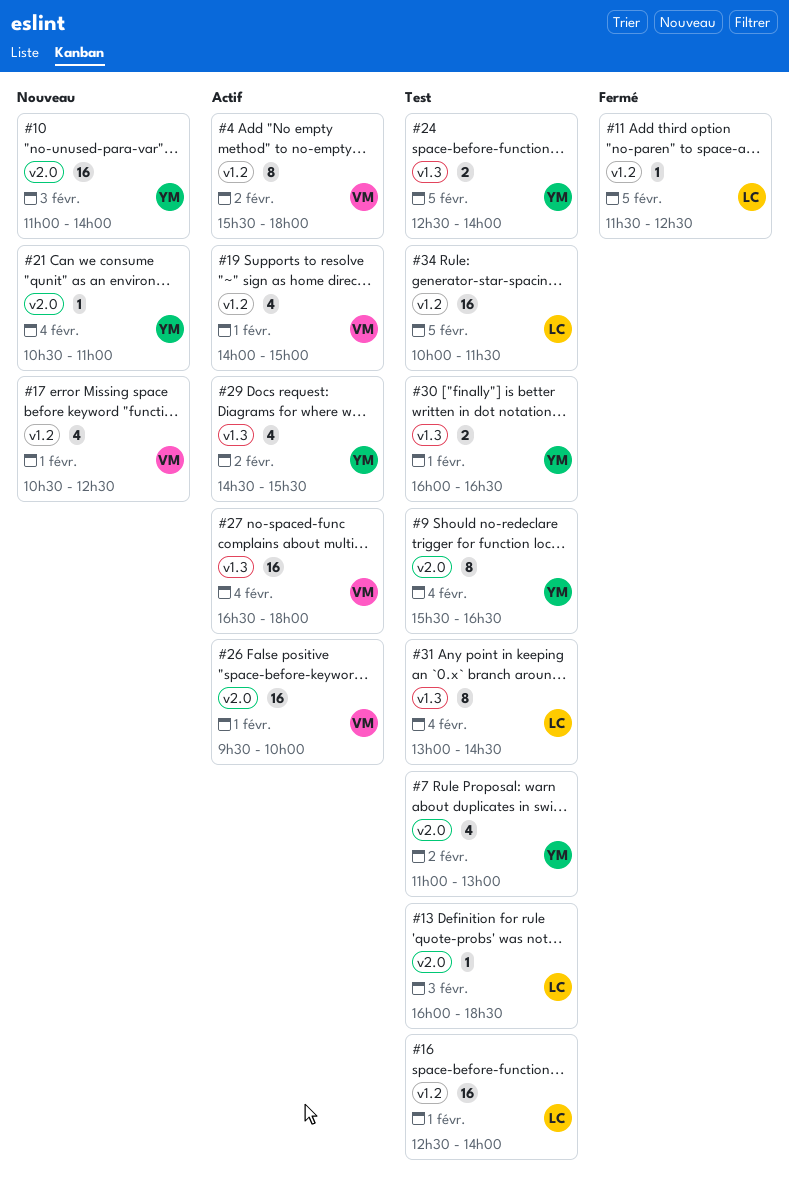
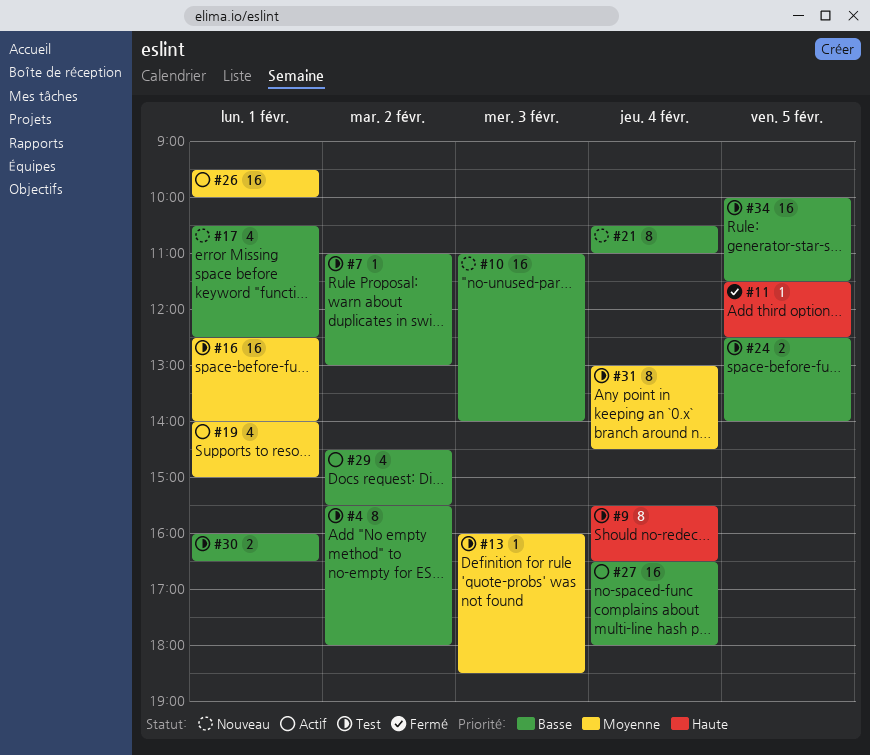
#4, status: Actif -> Test
#7, estimate: 4 -> 1
#21, estimate: 1 -> 8

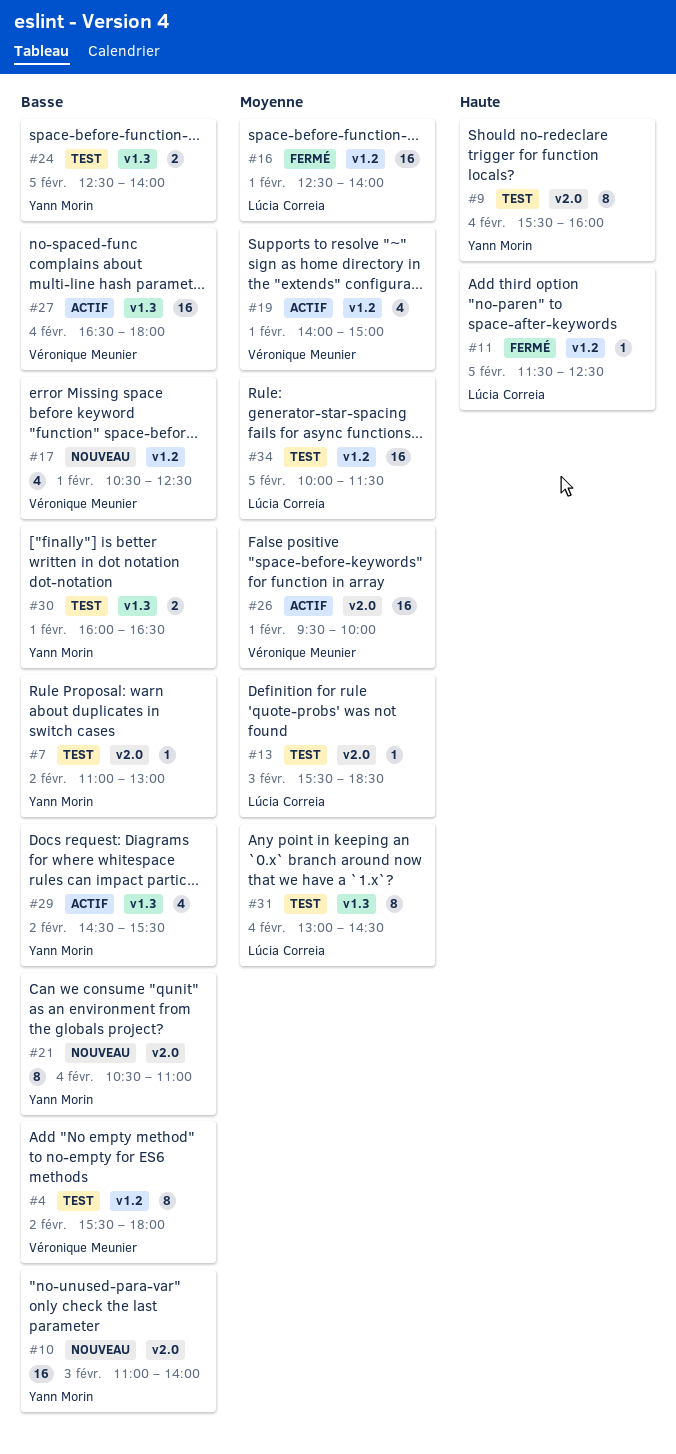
#9, ends: 16:30 -> 16:00
#13, begins: 16:00 -> 15:30
#16, status: Test -> Fermé
#34, priority: Basse -> Moyenne

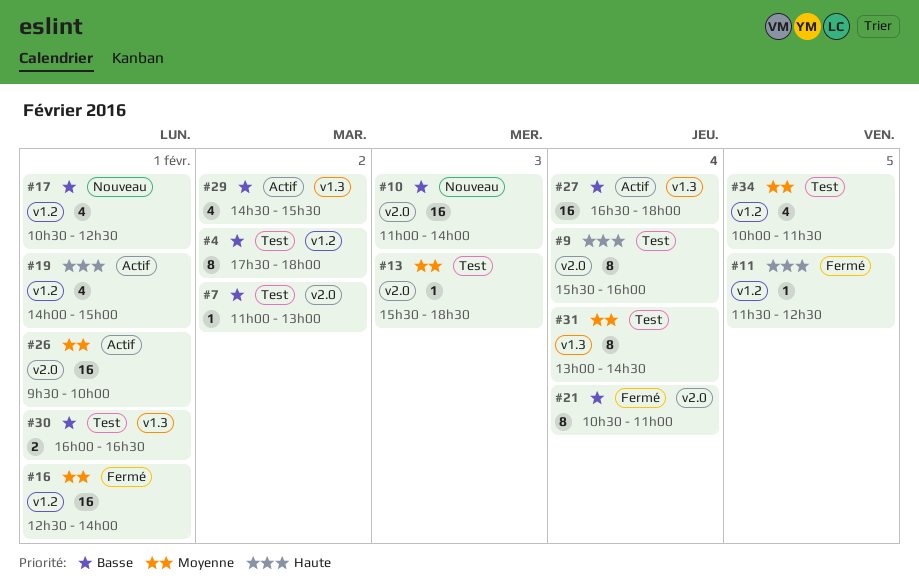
#4, begins: 15:30 -> 17:30
#19, priority: Moyenne -> Haute
#21, status: Nouveau -> Fermé
#24: present -> none
#34, estimate: 16 -> 4

